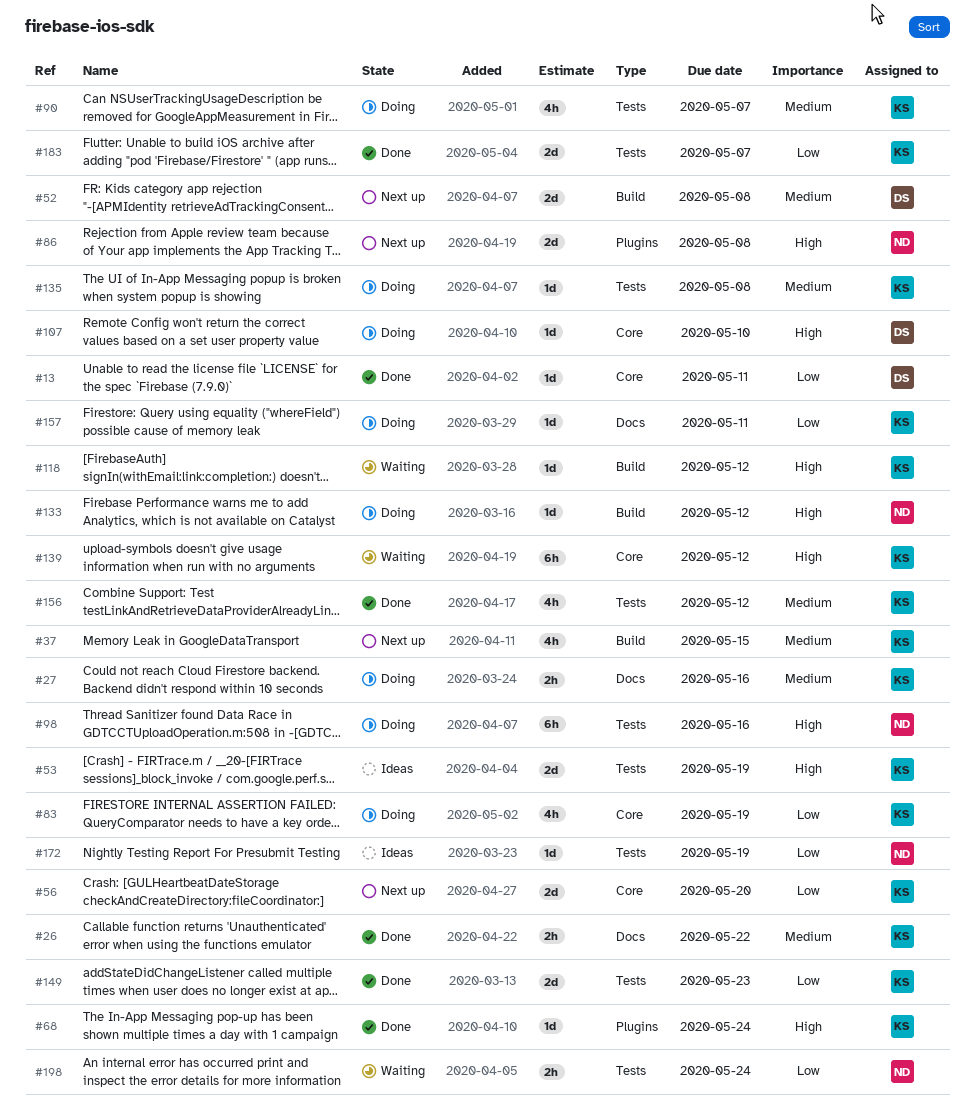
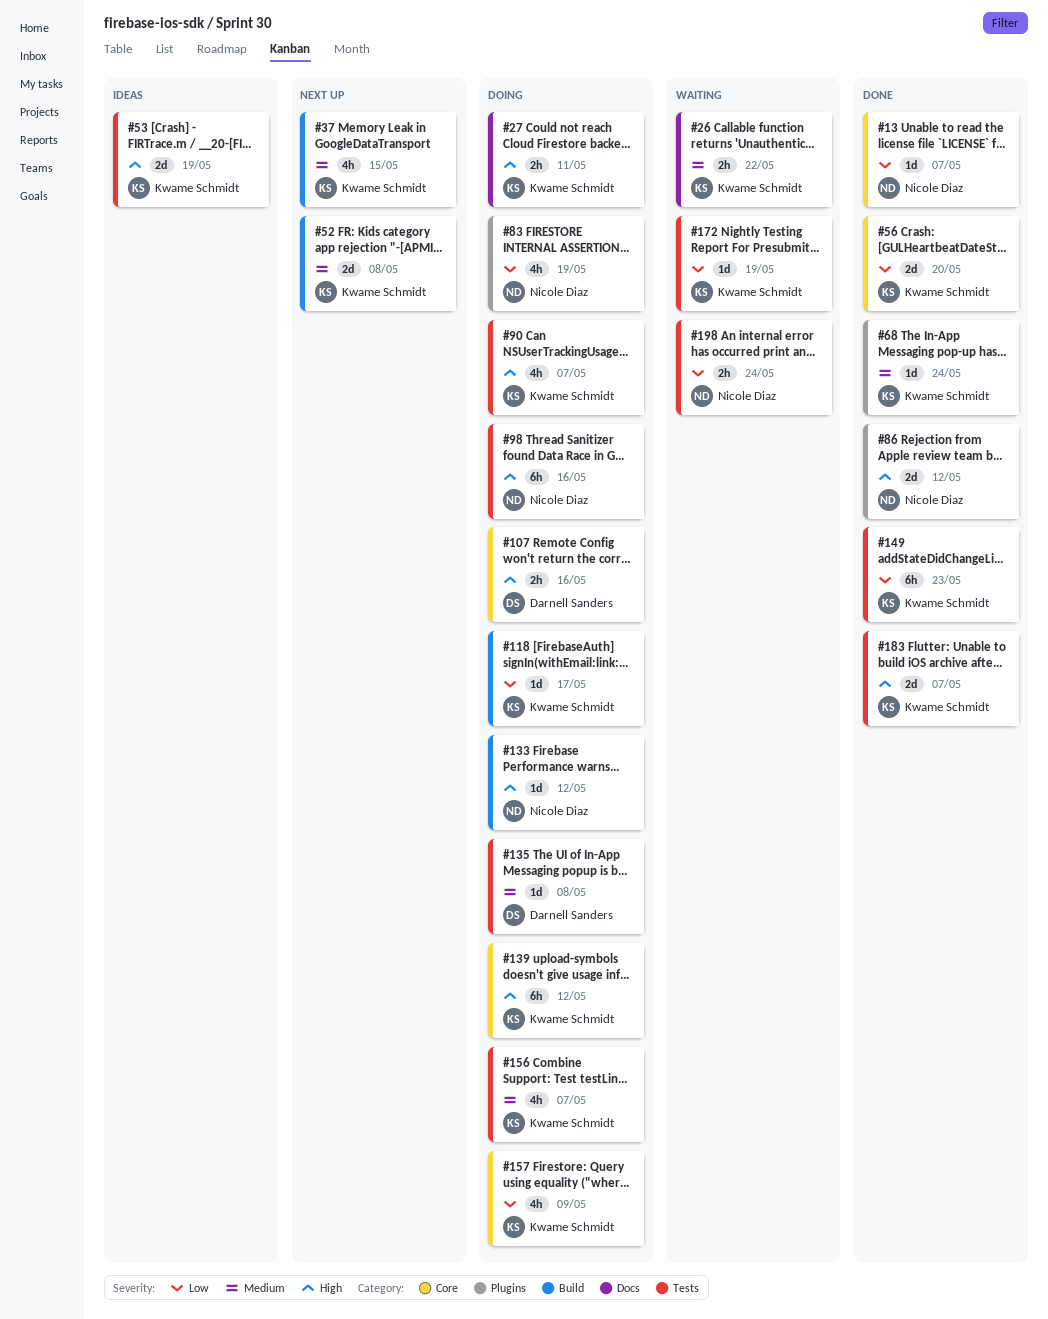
#13, owner: Darnell Sanders -> Nicole Diaz
#13, due: May 11 -> May 7
#26, status: Done -> Waiting
#27, priority: Medium -> High
#27, due: May 16 -> May 11
#52, owner: Darnell Sanders -> Kwame Schmidt
#56, status: Next up -> Done
#68, priority: High -> Medium
#83, owner: Kwame Schmidt -> Nicole Diaz
#83, label: Core -> Plugins
#86, status: Next up -> Done
#86, due: May 8 -> May 12
#90, priority: Medium -> High
#107, estimate: 1d -> 2h
#107, due: May 10 -> May 16
#118, status: Waiting -> Doing
#118, priority: High -> Low
#118, due: May 12 -> May 17
#135, owner: Kwame Schmidt -> Darnell Sanders
#139, status: Waiting -> Doing
#149, estimate: 2d -> 6h
#156, status: Done -> Doing
#156, due: May 12 -> May 7
#157, label: Docs -> Core
#157, estimate: 1d -> 4h
#157, due: May 11 -> May 9
#172, status: Ideas -> Waiting
#172, owner: Nicole Diaz -> Kwame Schmidt
#183, priority: Low -> High

